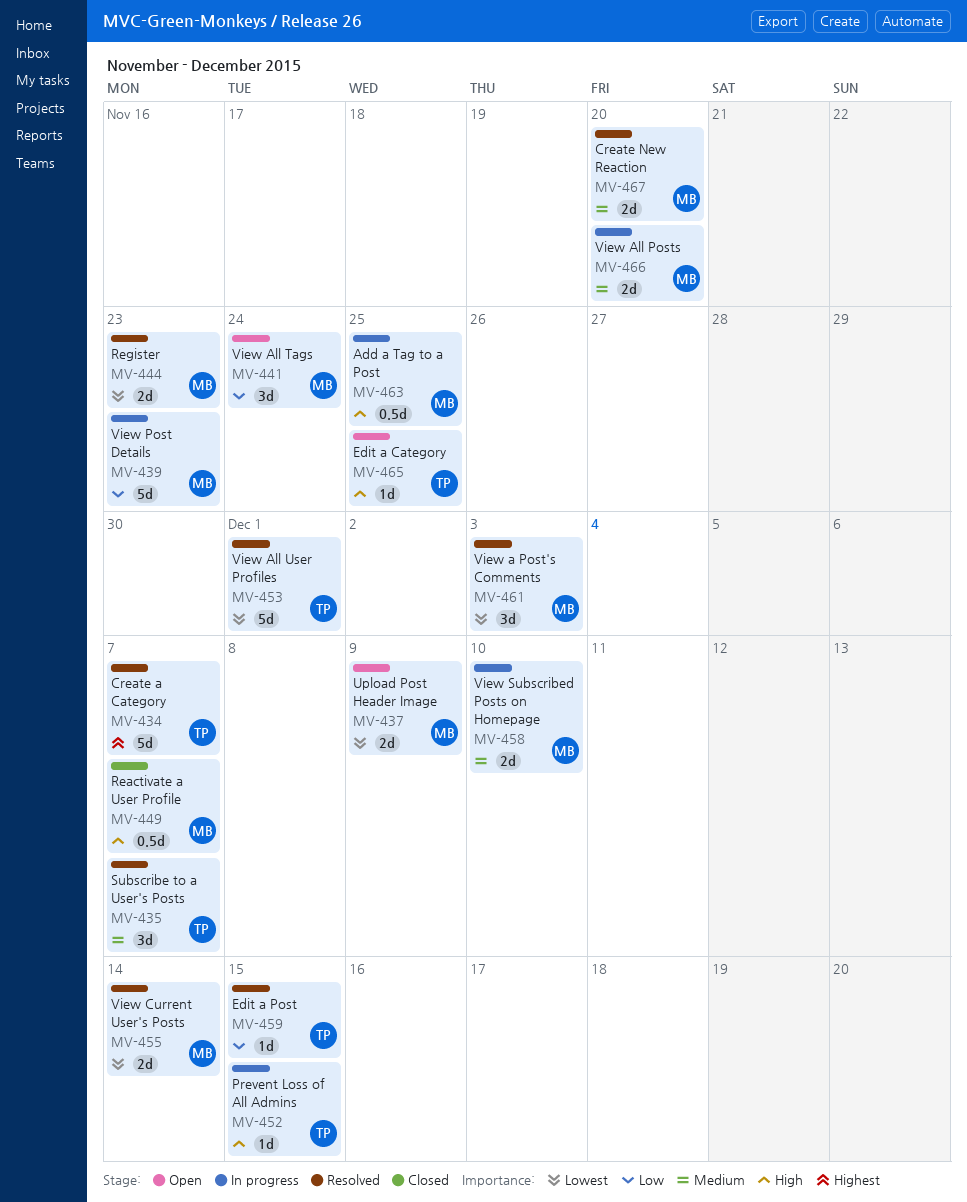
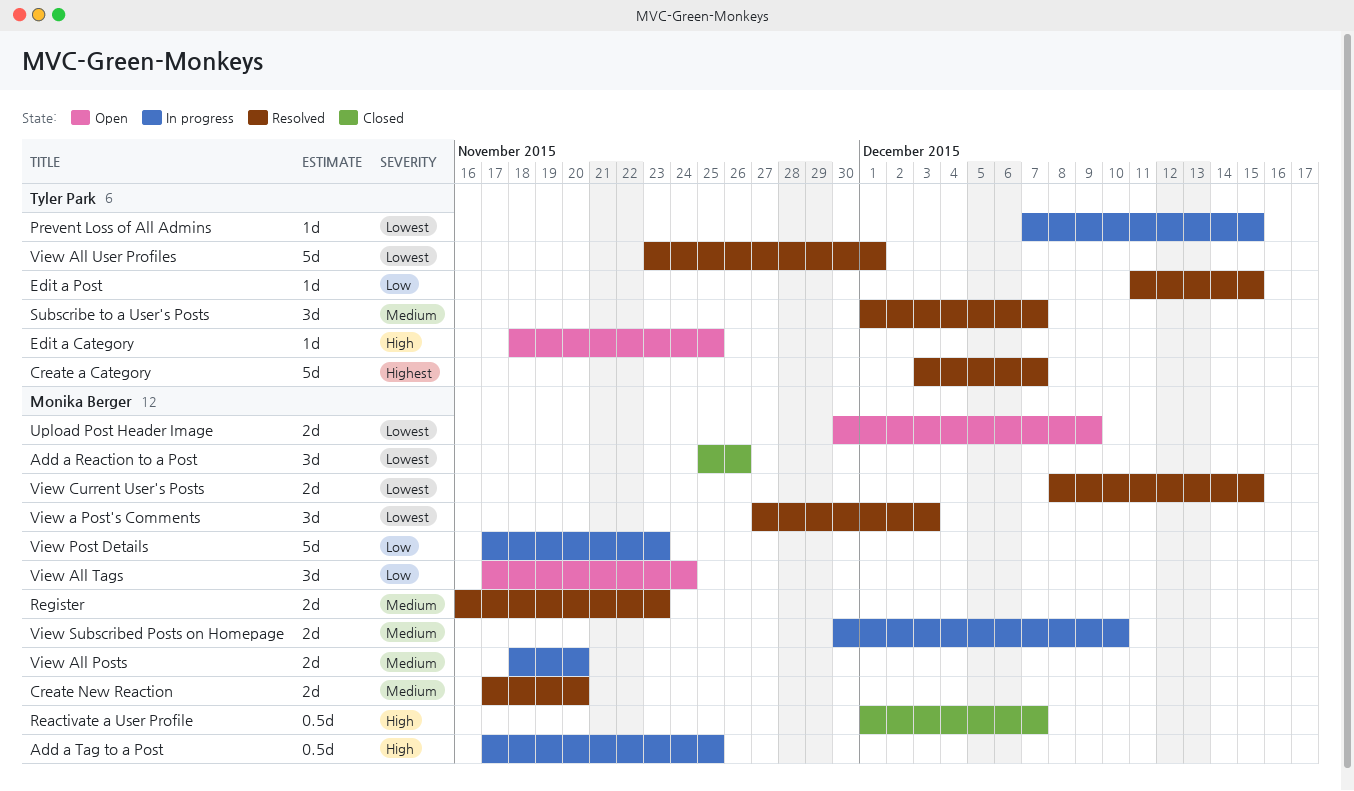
Add a Reaction to a Post: none -> present
Prevent Loss of All Admins, priority: High -> Lowest
Register, priority: Lowest -> Medium
View Current User's Posts, due: Dec 14 -> Dec 15

